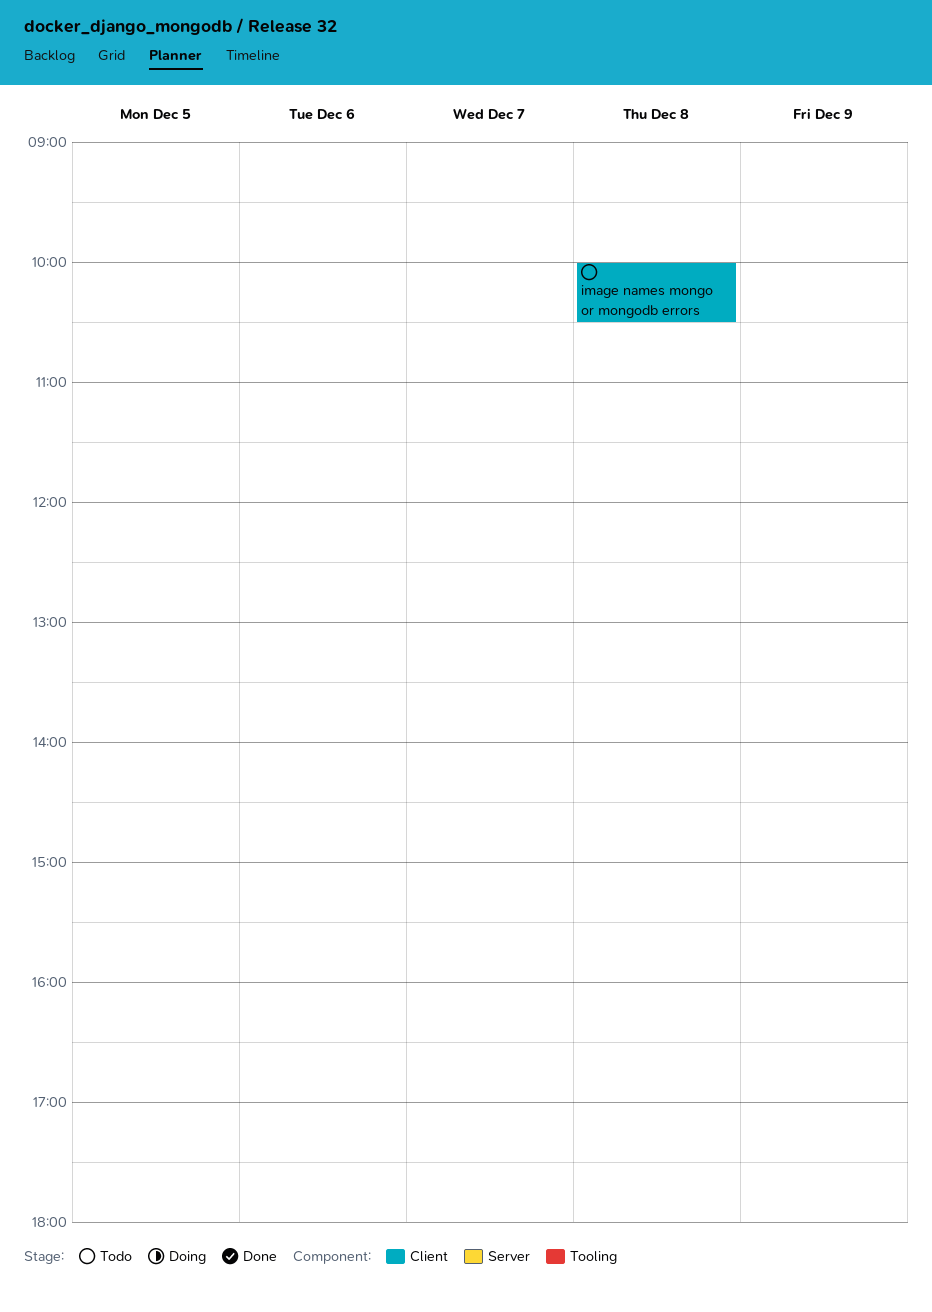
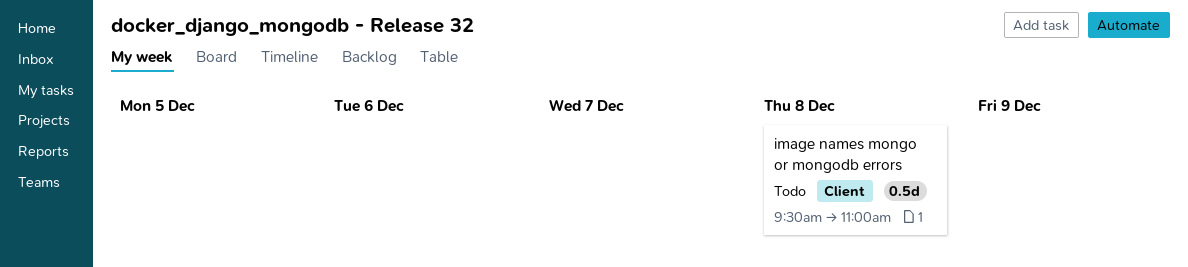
image names mongo or mongodb errors, begins: 10:00 -> 09:30
image names mongo or mongodb errors, ends: 10:30 -> 11:00

